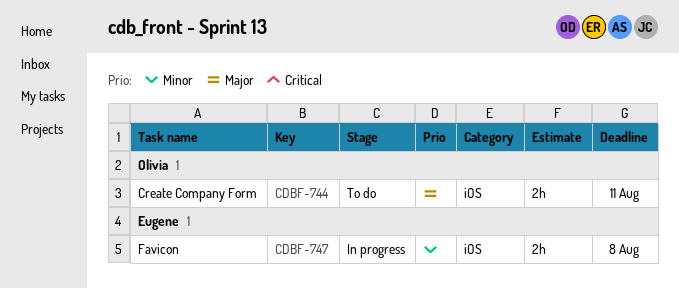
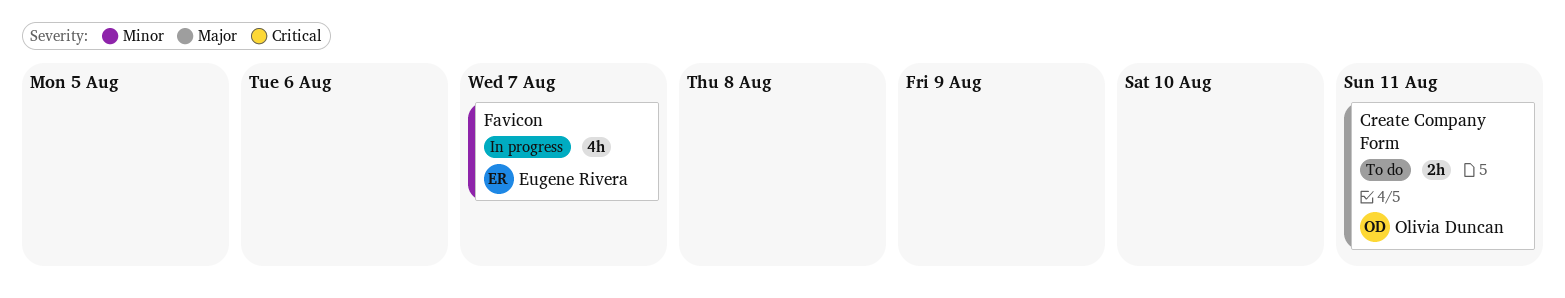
Favicon, estimate: 2h -> 4h
Favicon, due: Aug 8 -> Aug 7

